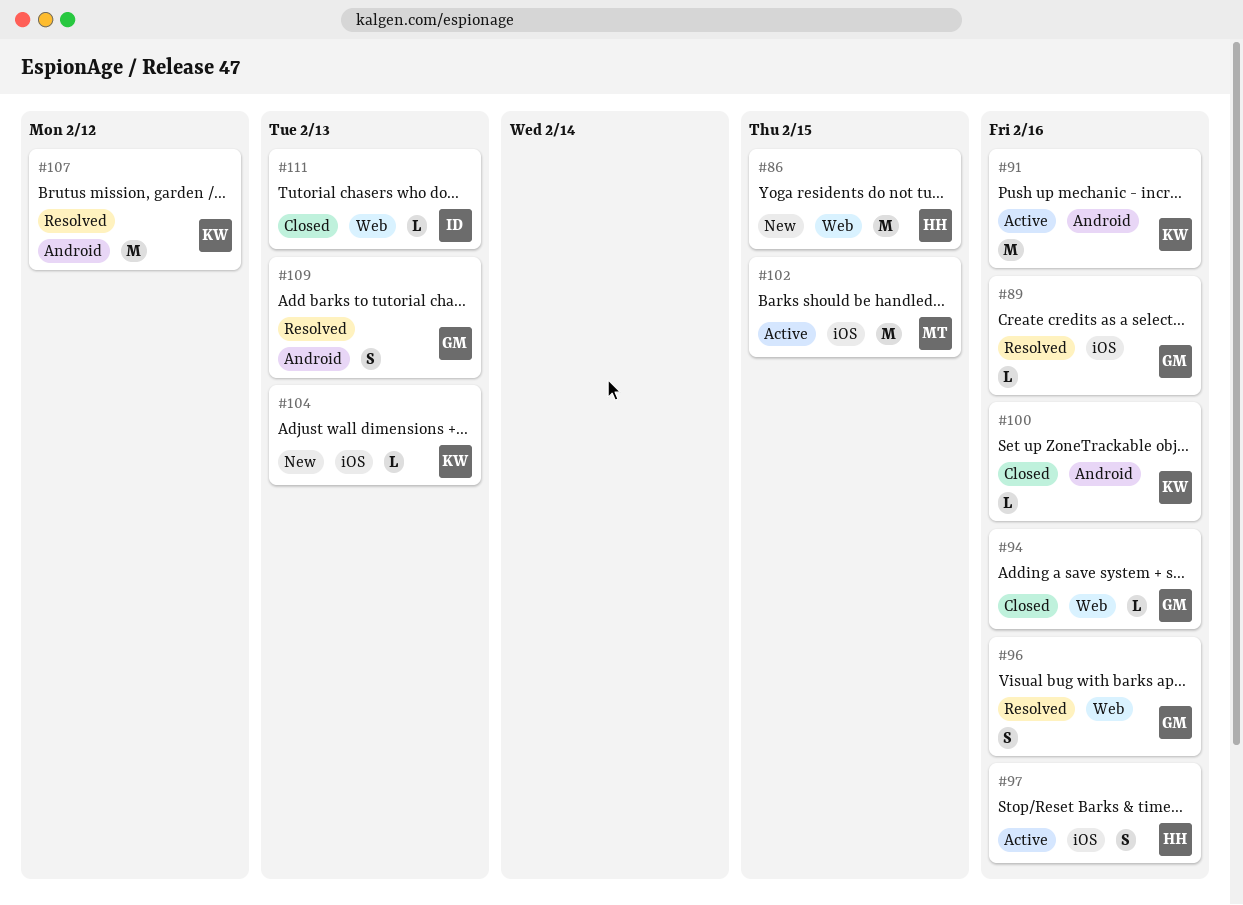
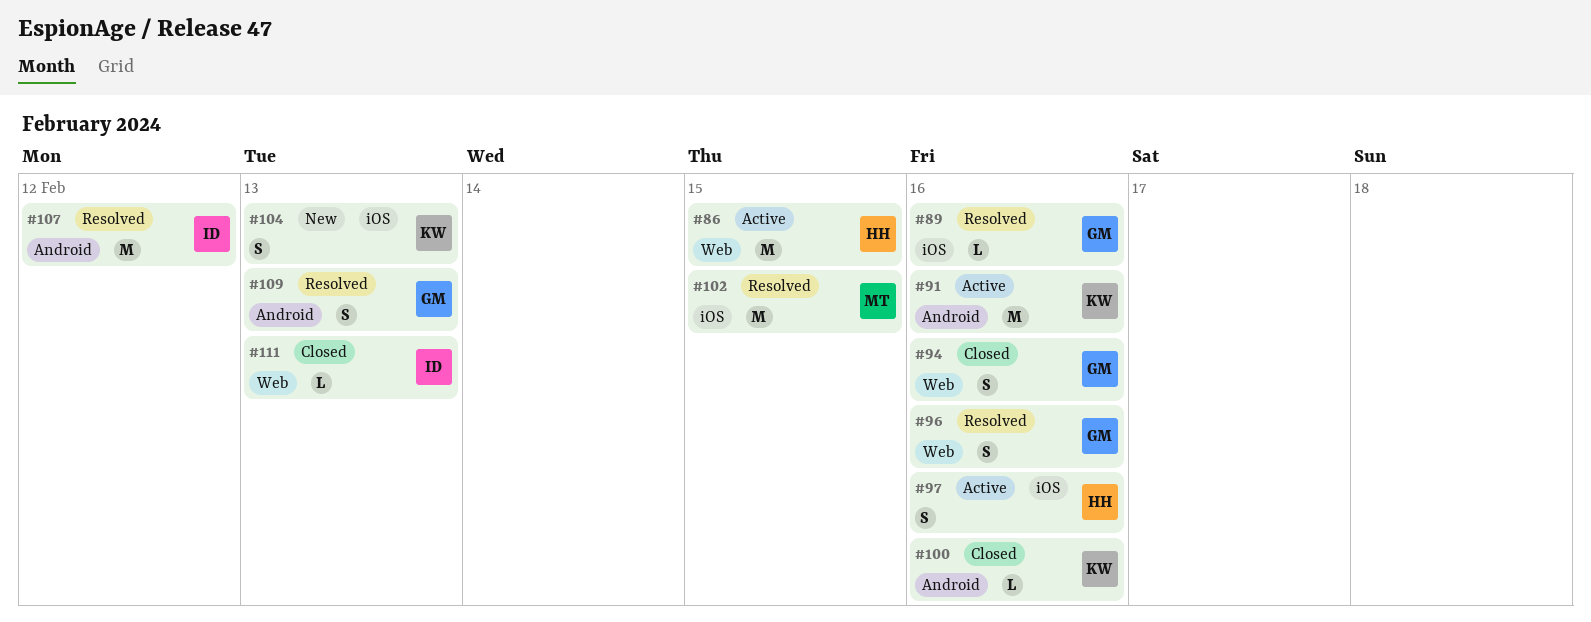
#86, status: New -> Active
#94, estimate: L -> S
#102, status: Active -> Resolved
#104, estimate: L -> S
#107, owner: KW -> ID

